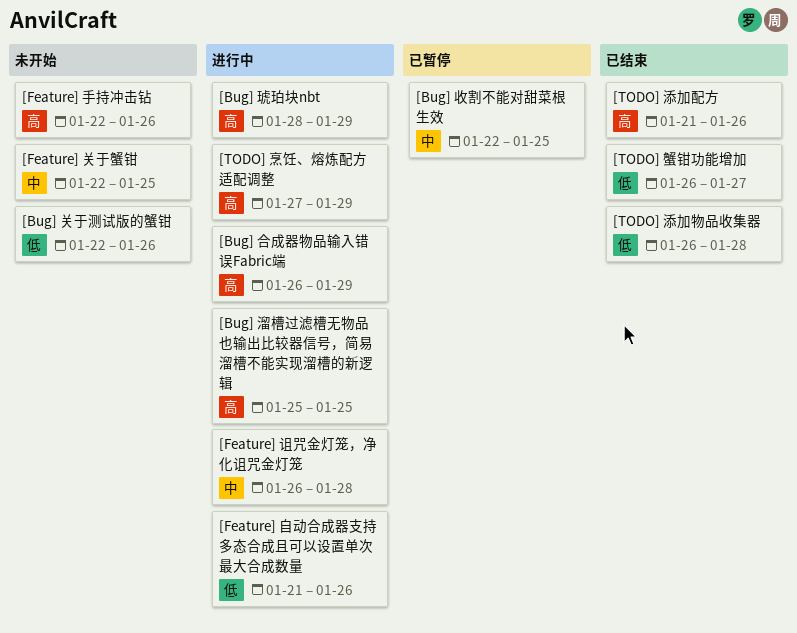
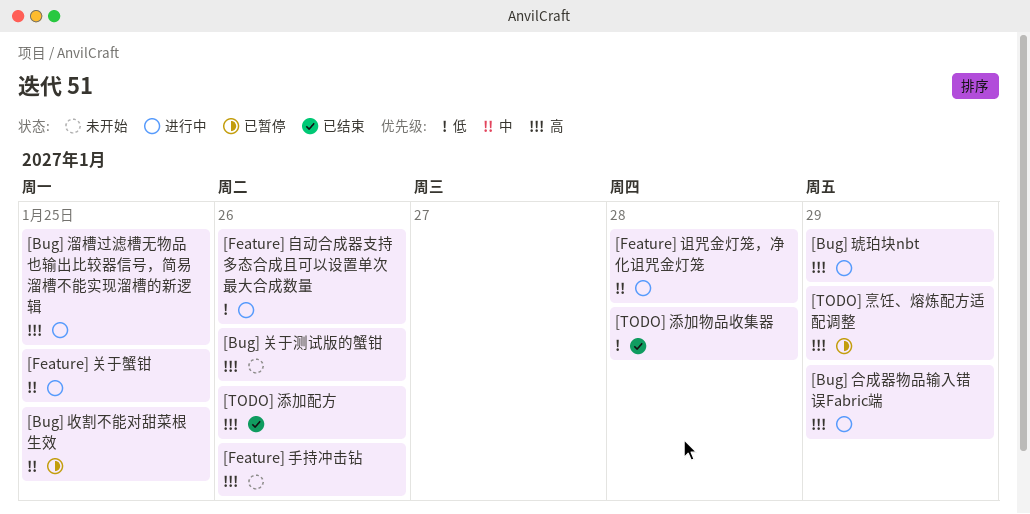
[Bug] 关于测试版的蟹钳, priority: 低 -> 高
[Feature] 关于蟹钳, status: 未开始 -> 进行中
[TODO] 烹饪、熔炼配方适配调整, status: 进行中 -> 已暂停
[TODO] 蟹钳功能增加: present -> none

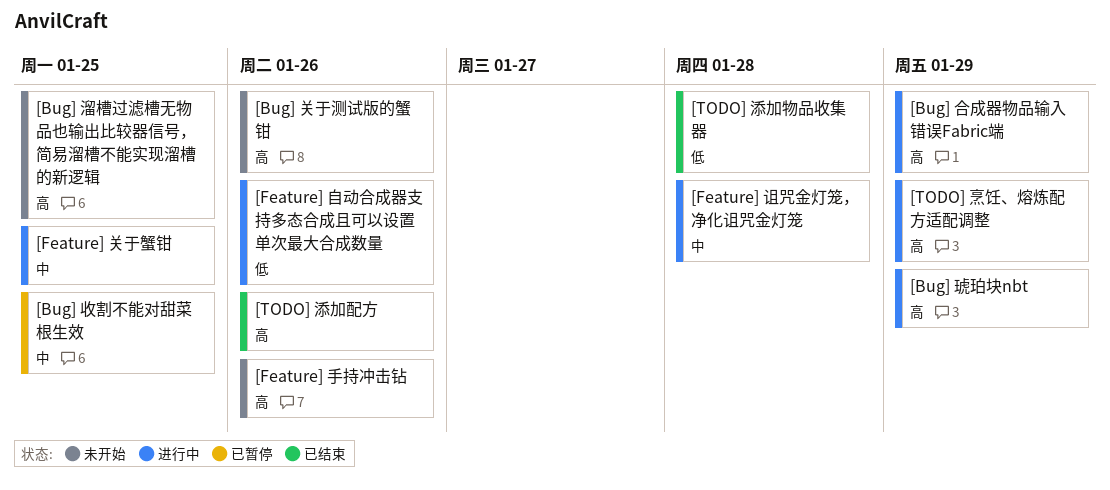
[Bug] 溜槽过滤槽无物品也输出比较器信号，简易溜槽不能实现溜槽的新逻辑, status: 进行中 -> 未开始
[TODO] 烹饪、熔炼配方适配调整, status: 已暂停 -> 进行中

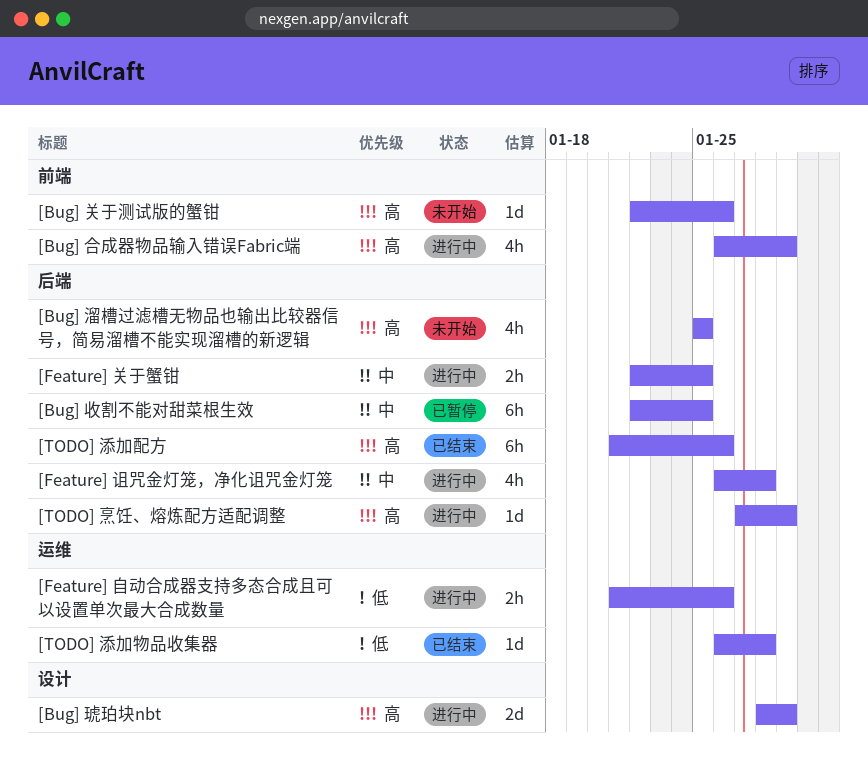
[Feature] 手持冲击钻: present -> none

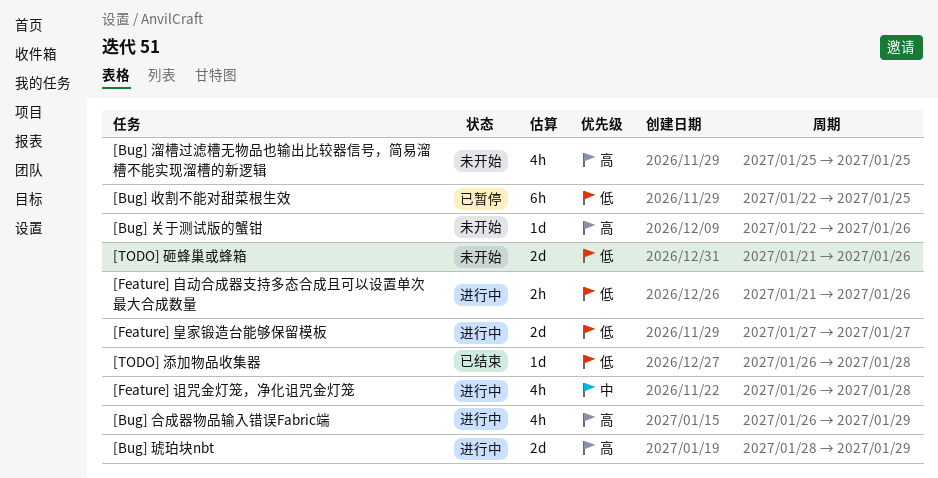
[Bug] 收割不能对甜菜根生效, priority: 中 -> 低
[Feature] 关于蟹钳: present -> none
[Feature] 皇家锻造台能够保留模板: none -> present
[TODO] 添加配方: present -> none
[TODO] 烹饪、熔炼配方适配调整: present -> none
[TODO] 砸蜂巢或蜂箱: none -> present

